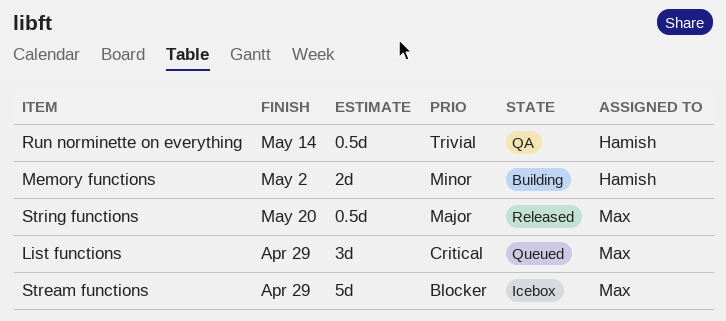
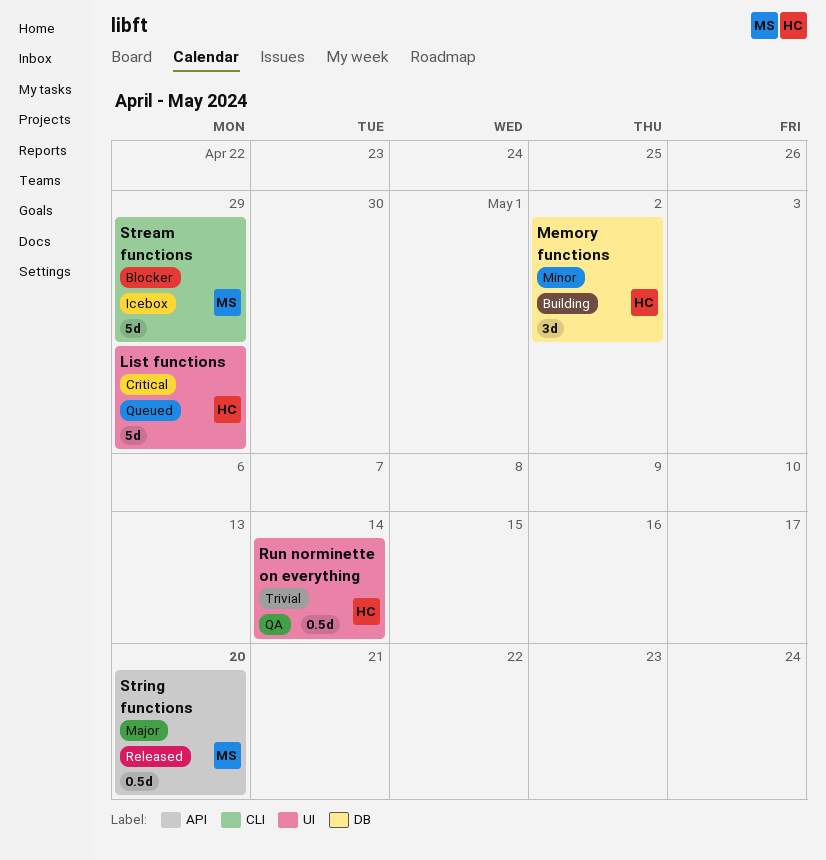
List functions, owner: Max -> Hamish
List functions, estimate: 3d -> 5d
Memory functions, estimate: 2d -> 3d

